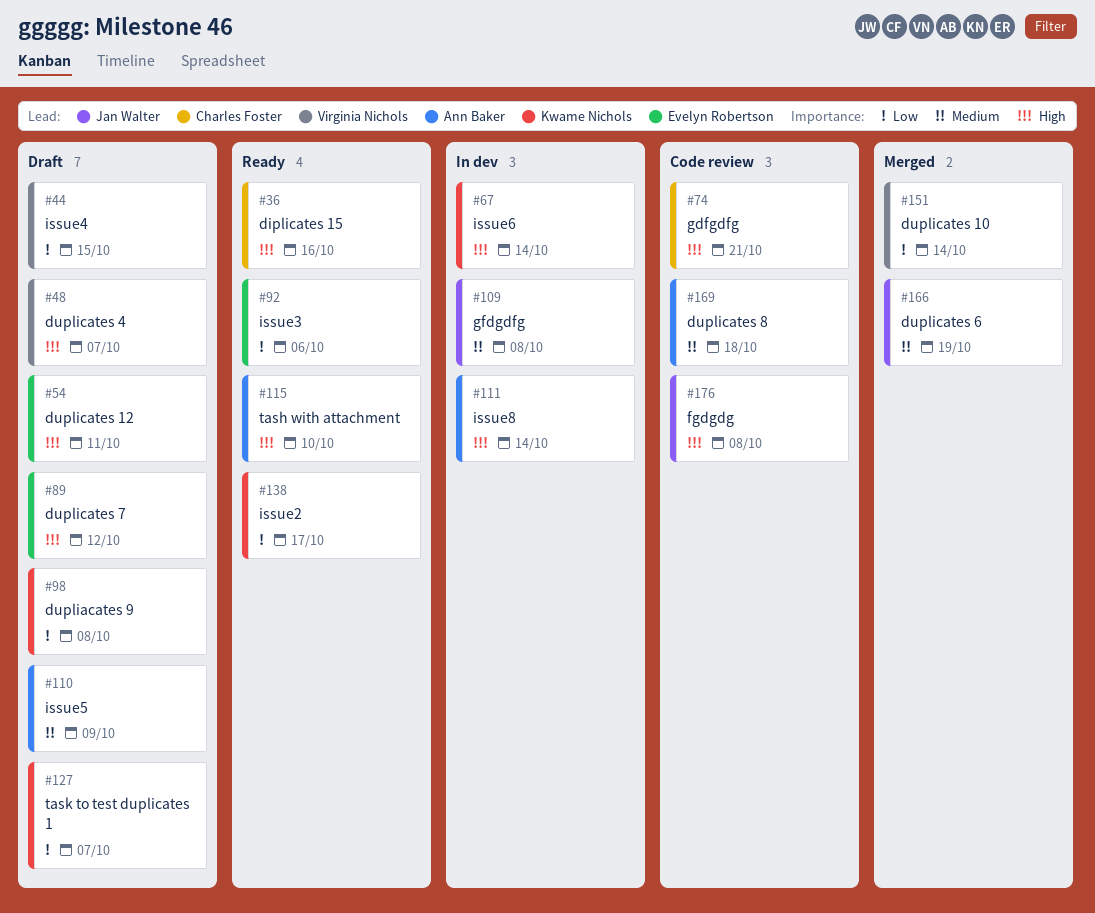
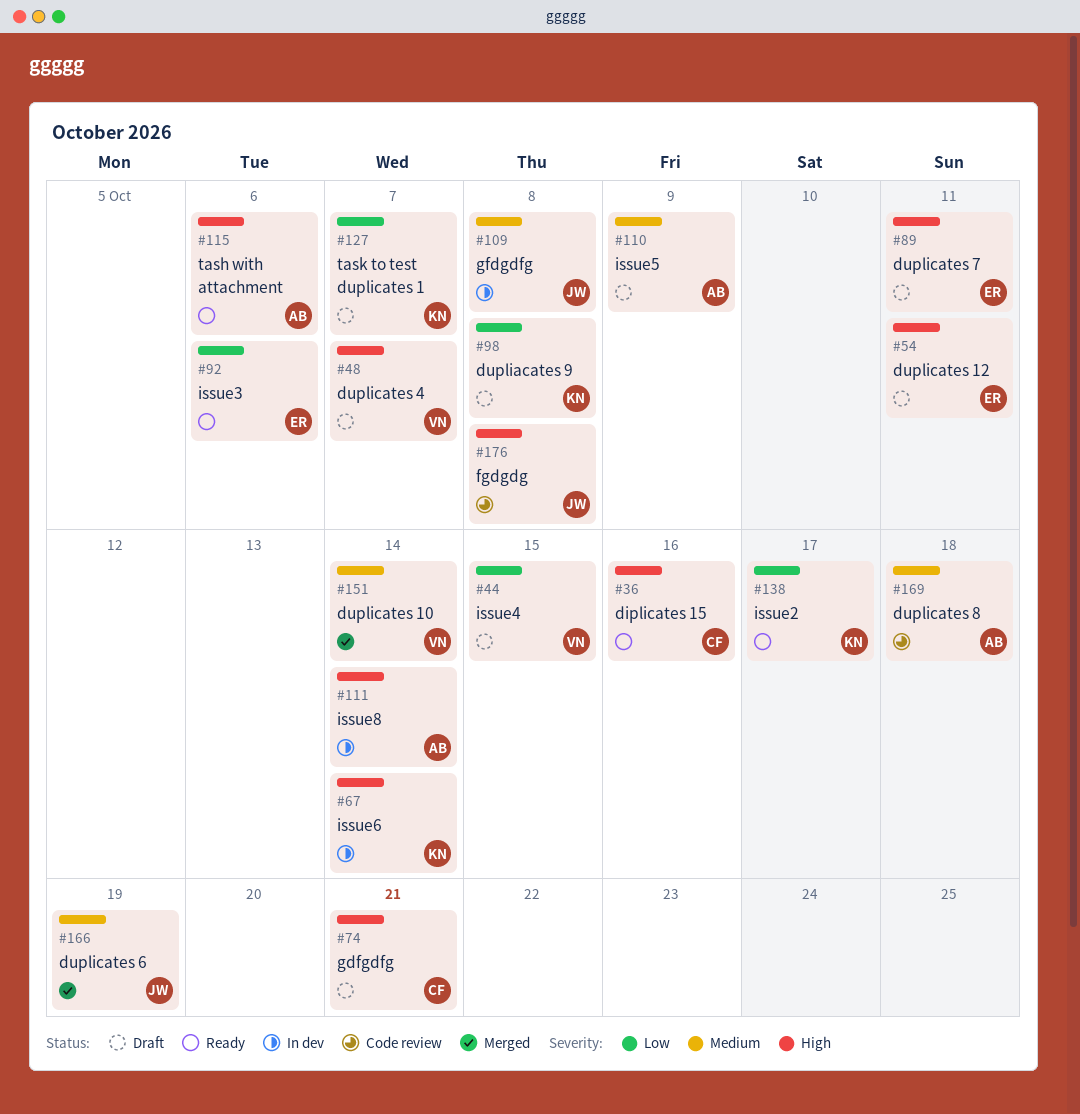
#74, status: Code review -> Draft
#89, due: Oct 12 -> Oct 11
#115, due: Oct 10 -> Oct 6
#151, priority: Low -> Medium

